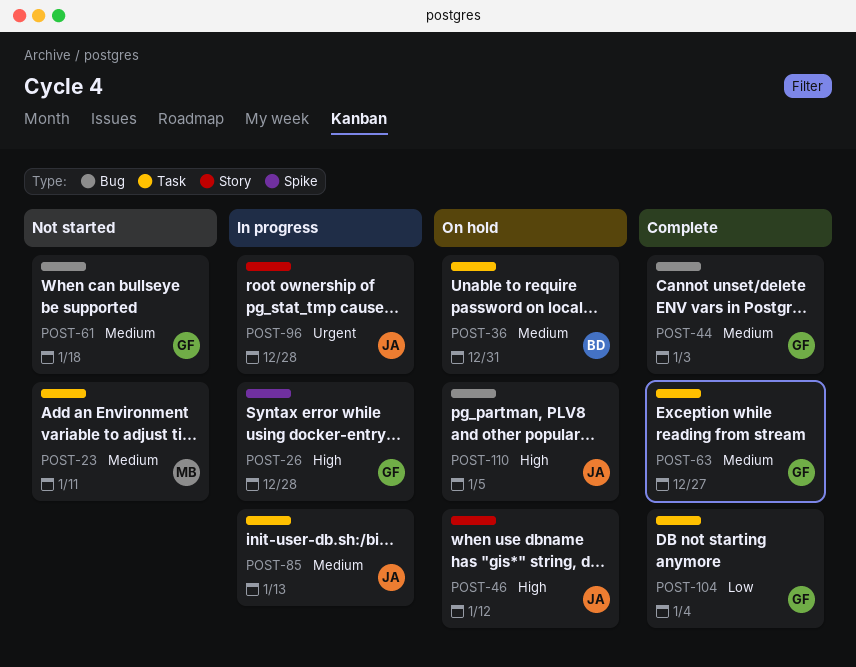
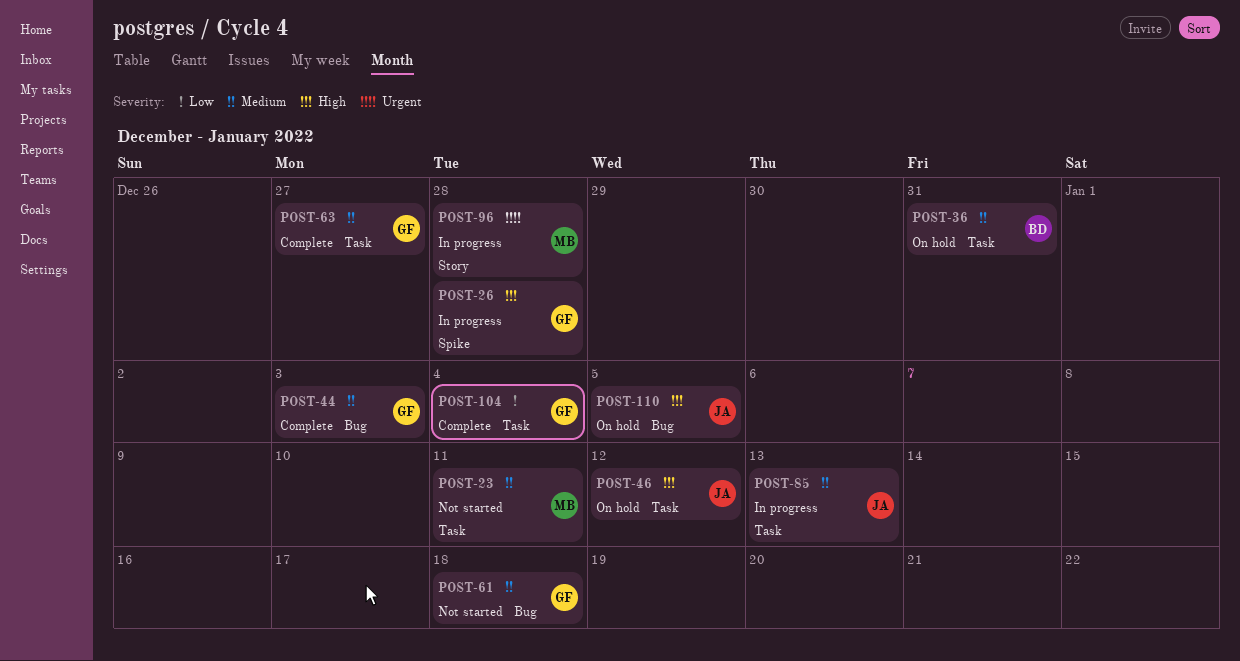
POST-46, label: Story -> Task
POST-96, owner: JA -> MB

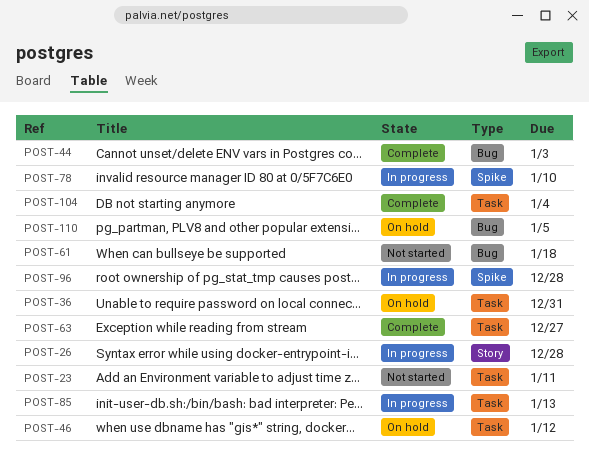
POST-26, label: Spike -> Story
POST-78: none -> present
POST-96, label: Story -> Spike

